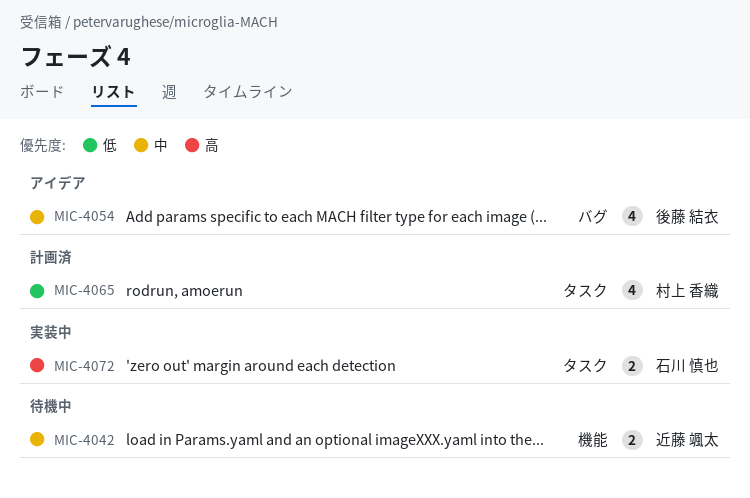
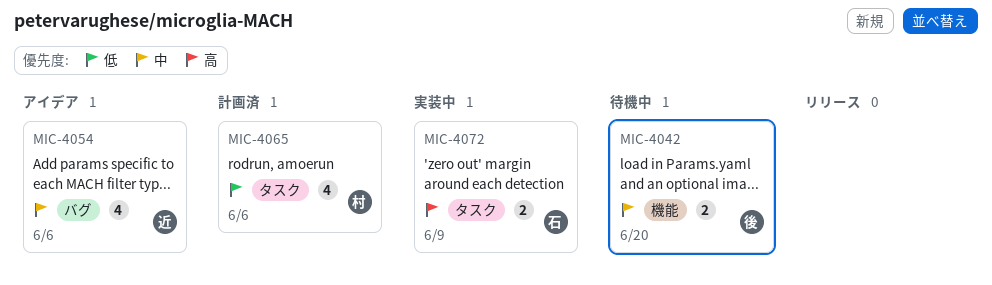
MIC-4042, owner: 近藤 颯太 -> 後藤 結衣
MIC-4054, owner: 後藤 結衣 -> 近藤 颯太

